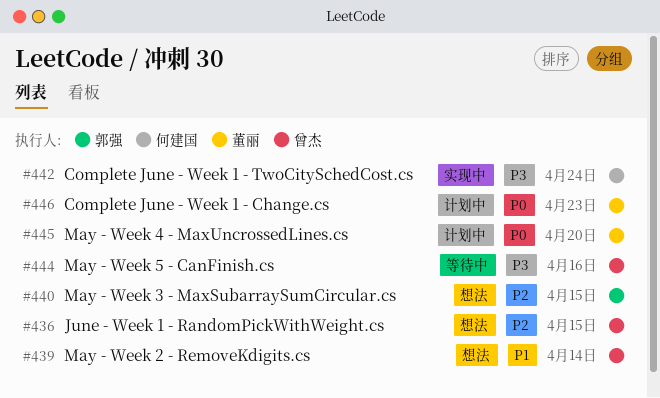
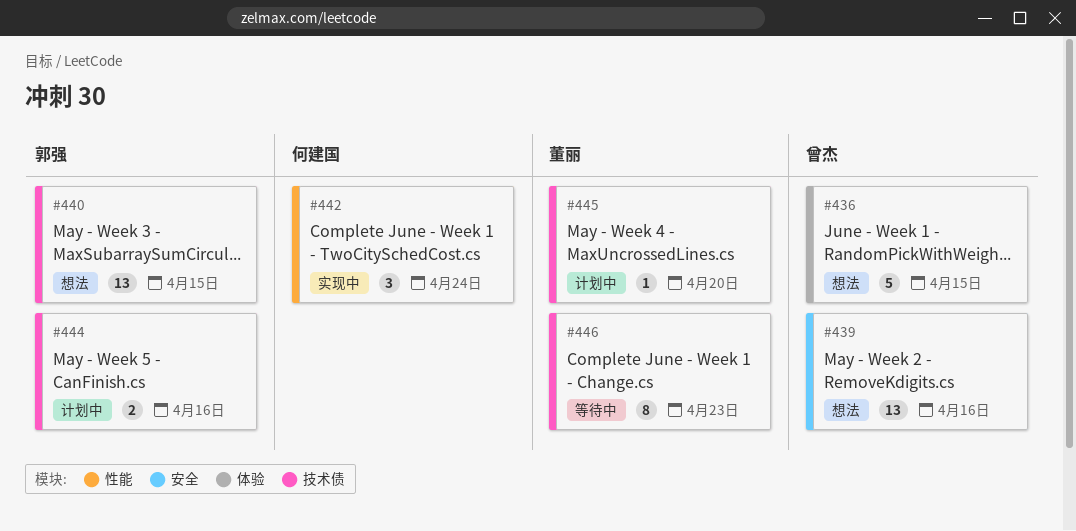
#439, due: Apr 14 -> Apr 16
#444, status: 等待中 -> 计划中
#444, owner: 曾杰 -> 郭强
#446, status: 计划中 -> 等待中

